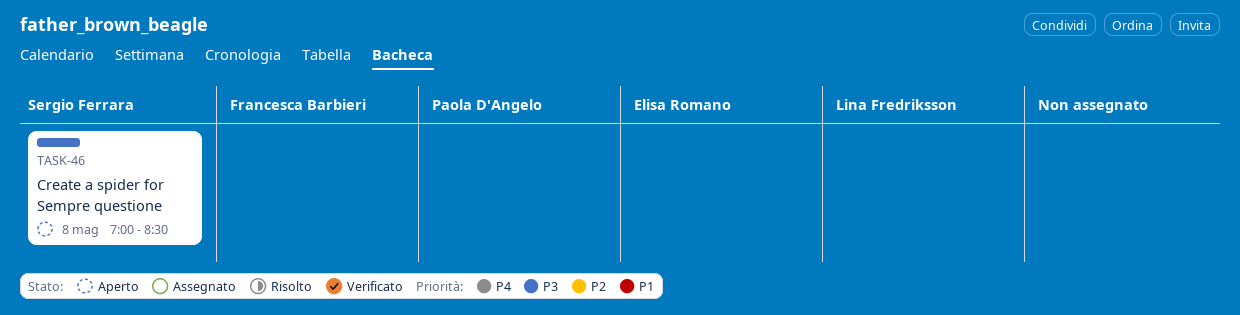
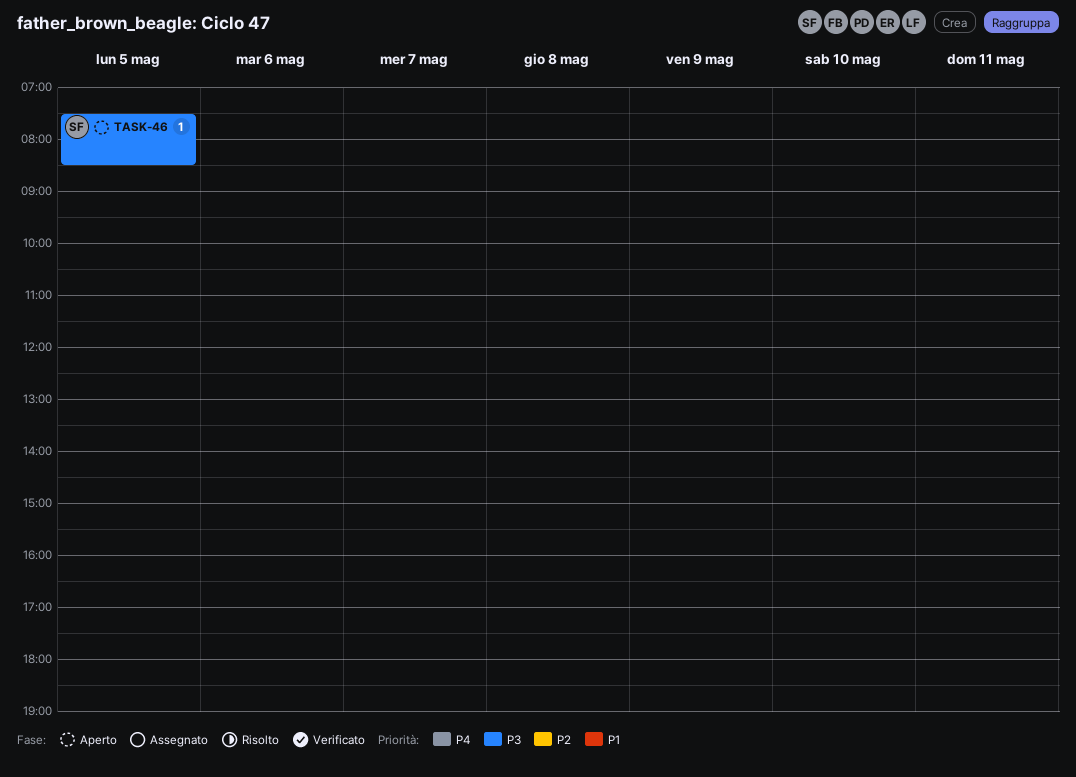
TASK-46, day: May 8 -> May 5
TASK-46, begins: 07:00 -> 07:30

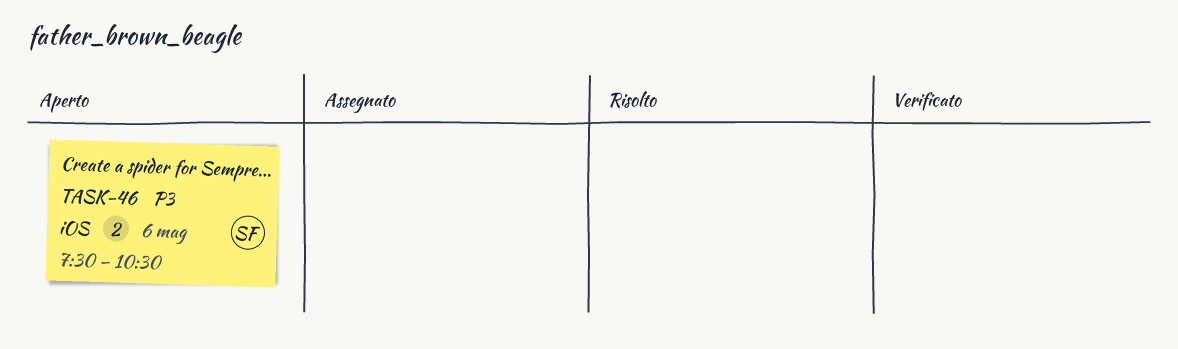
TASK-46, estimate: 1 -> 2
TASK-46, day: May 5 -> May 6
TASK-46, ends: 08:30 -> 10:30

